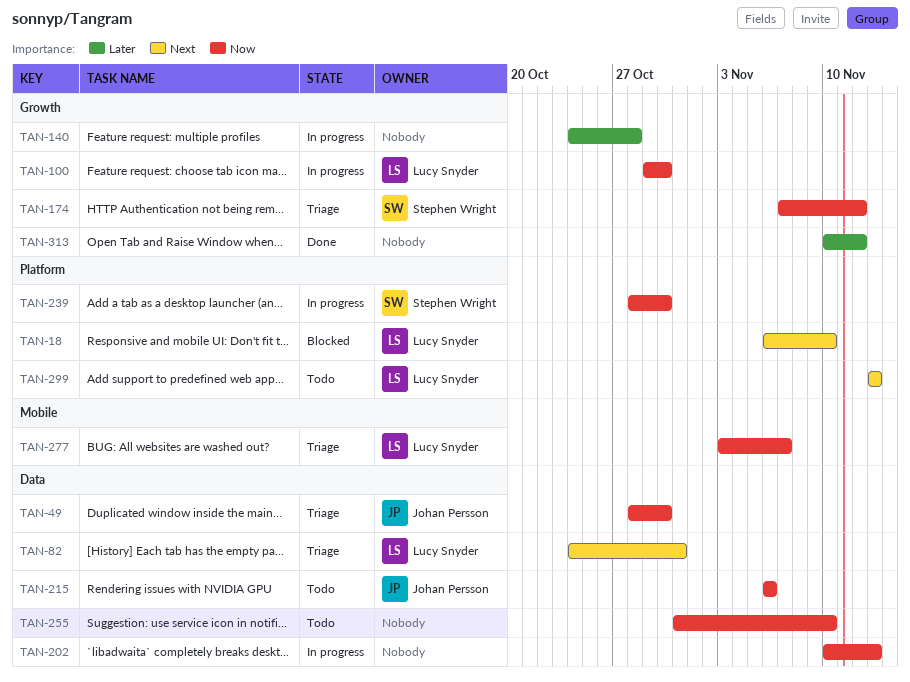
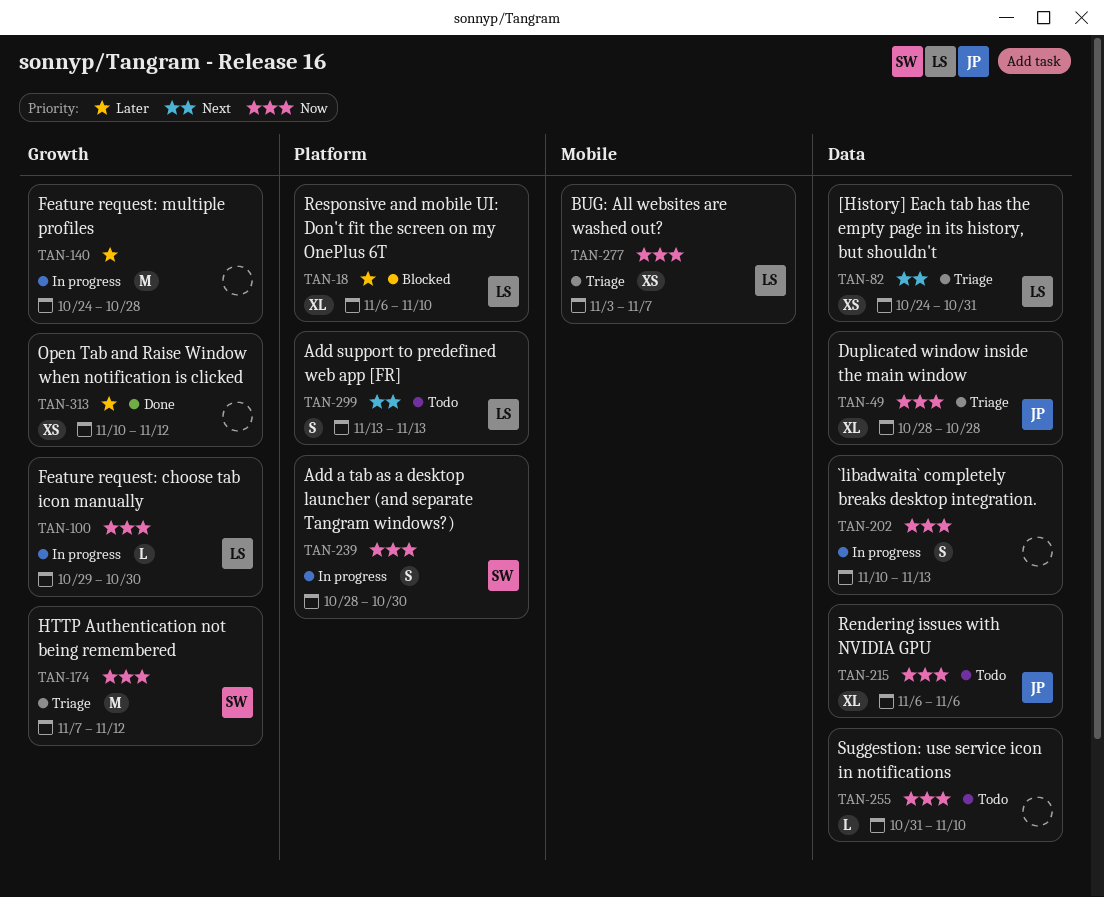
TAN-18, priority: Next -> Later
TAN-49, due: Oct 30 -> Oct 28

